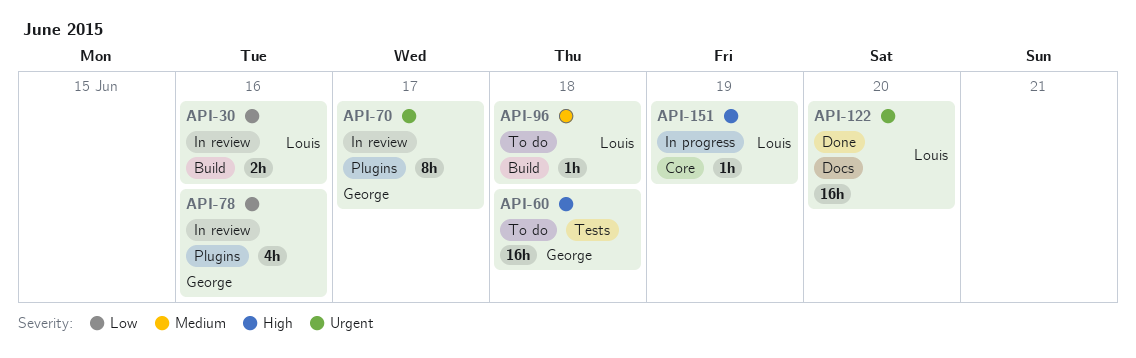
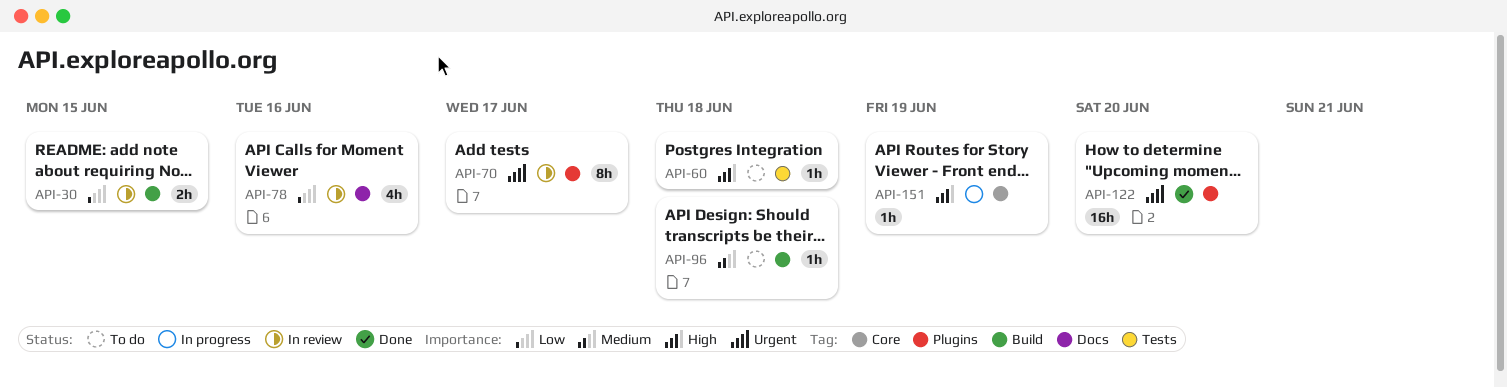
API-30, due: Jun 16 -> Jun 15
API-60, estimate: 16h -> 1h
API-78, label: Plugins -> Docs
API-122, label: Docs -> Plugins

